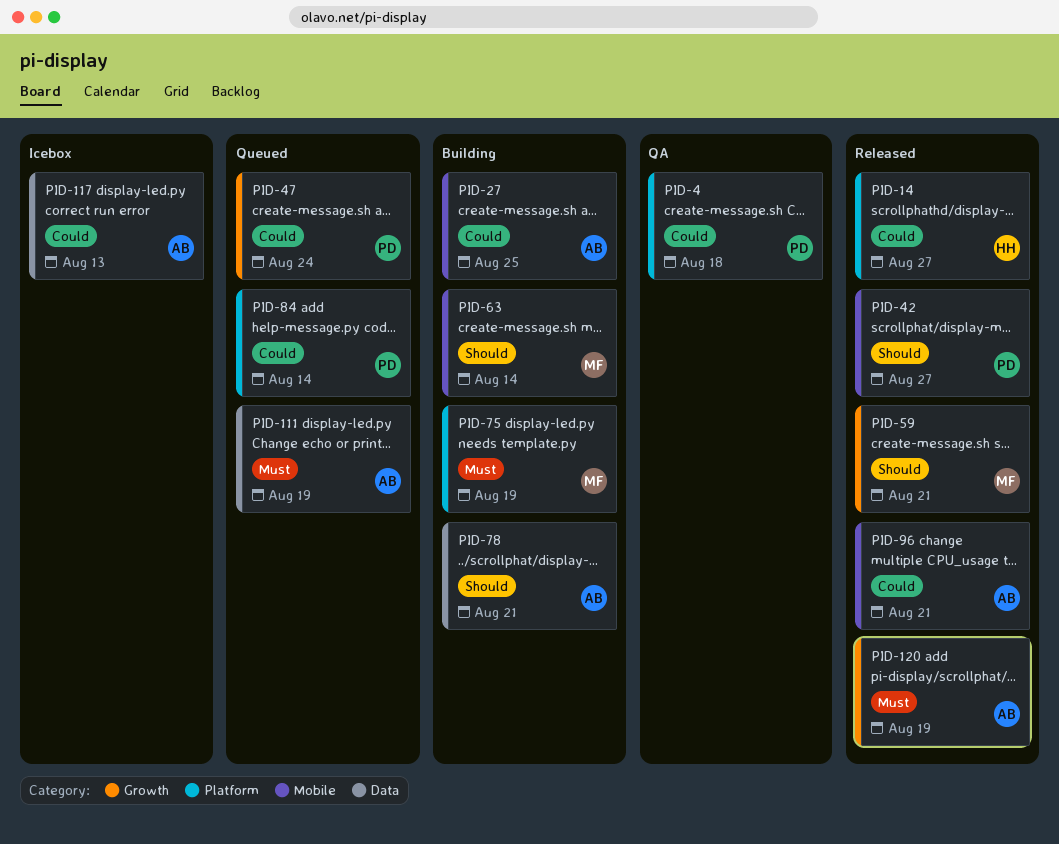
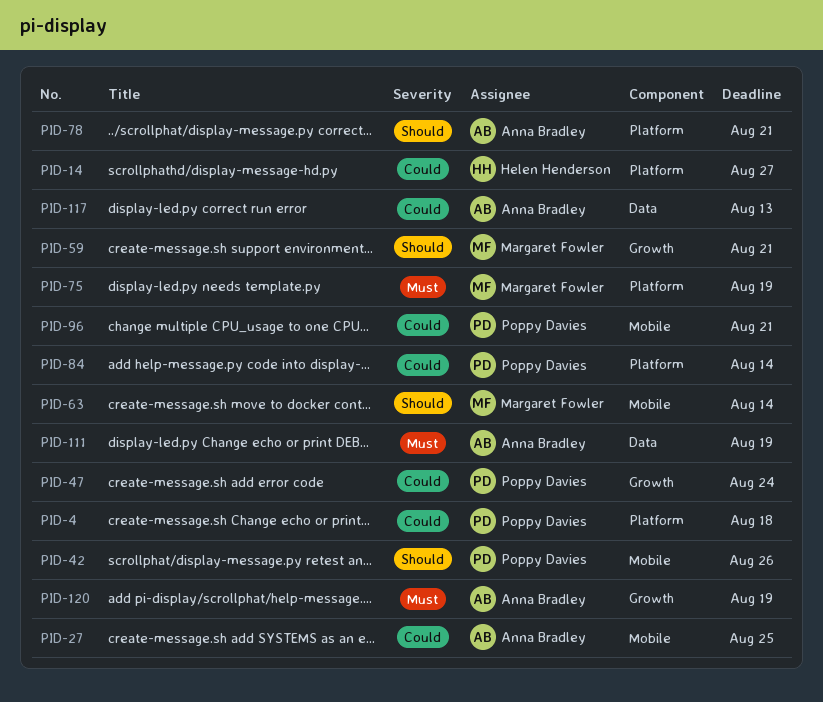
PID-42, due: Aug 27 -> Aug 26
PID-78, label: Data -> Platform
PID-96, owner: Anna Bradley -> Poppy Davies

